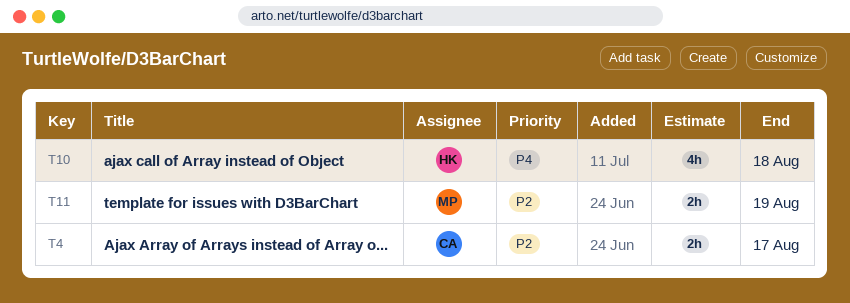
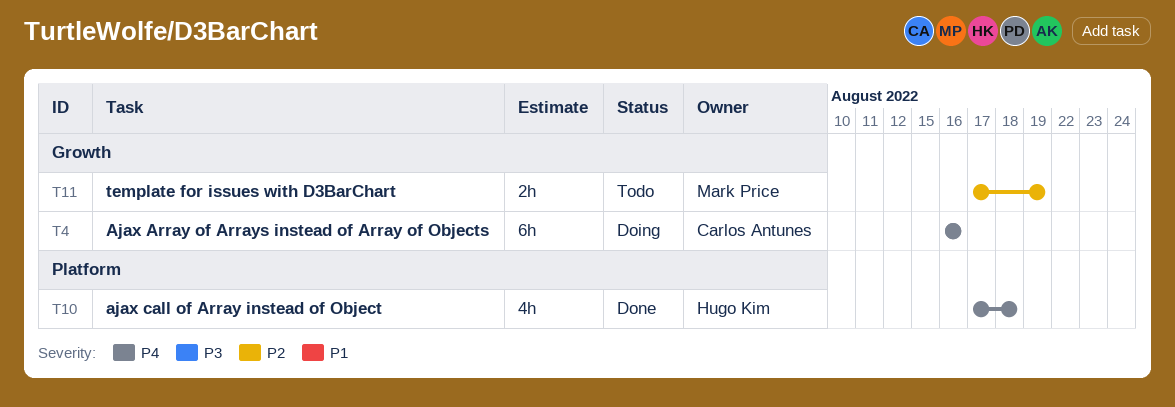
T4, priority: P2 -> P4
T4, estimate: 2h -> 6h
T4, due: Aug 17 -> Aug 16

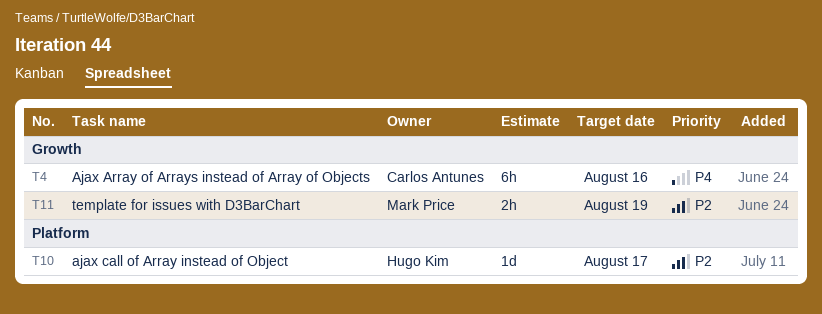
T10, priority: P4 -> P2
T10, estimate: 4h -> 1d
T10, due: Aug 18 -> Aug 17

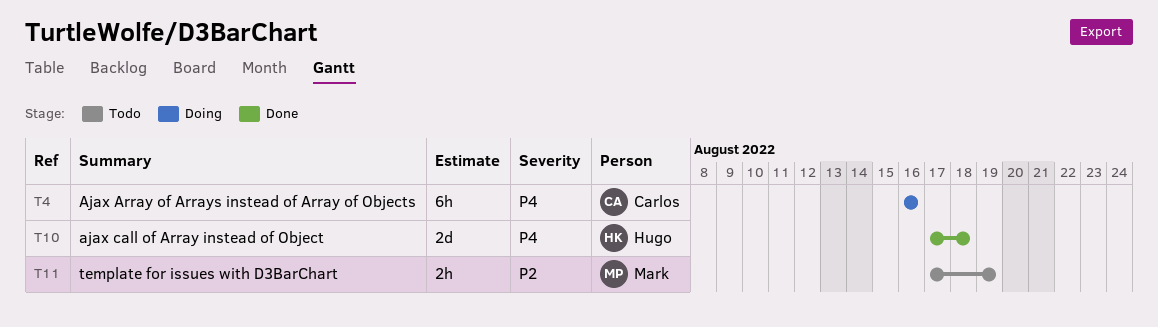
T10, priority: P2 -> P4
T10, estimate: 1d -> 2d
T10, due: Aug 17 -> Aug 18

